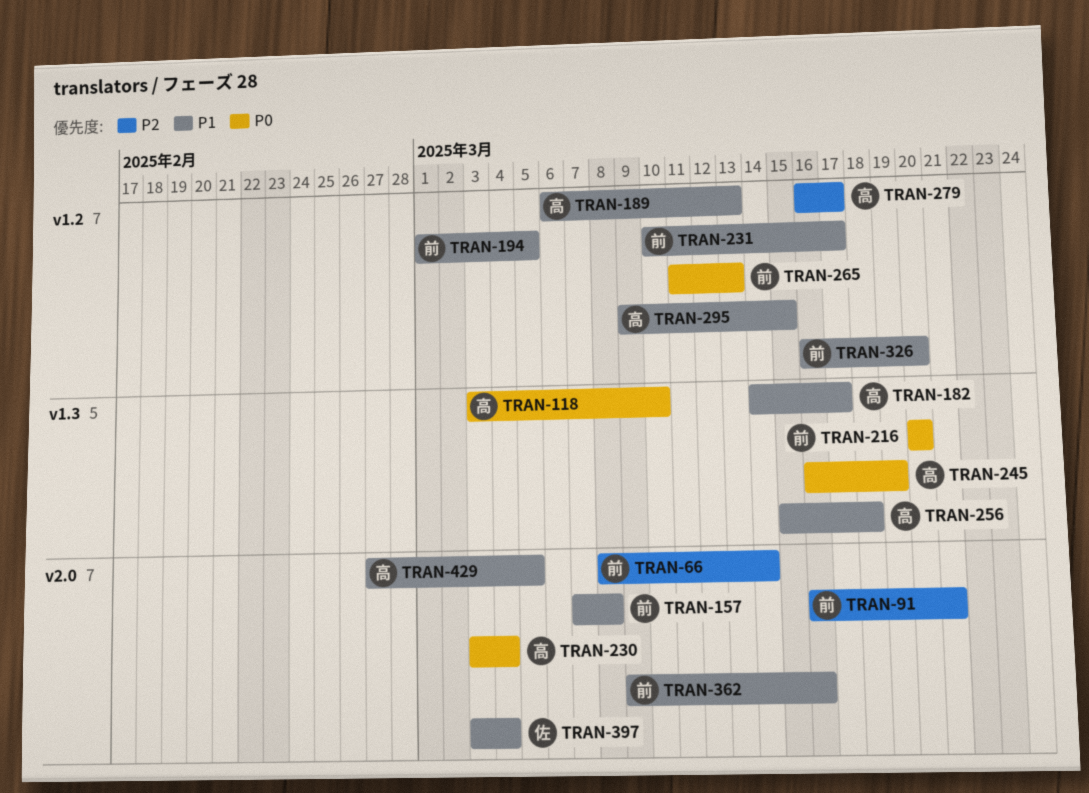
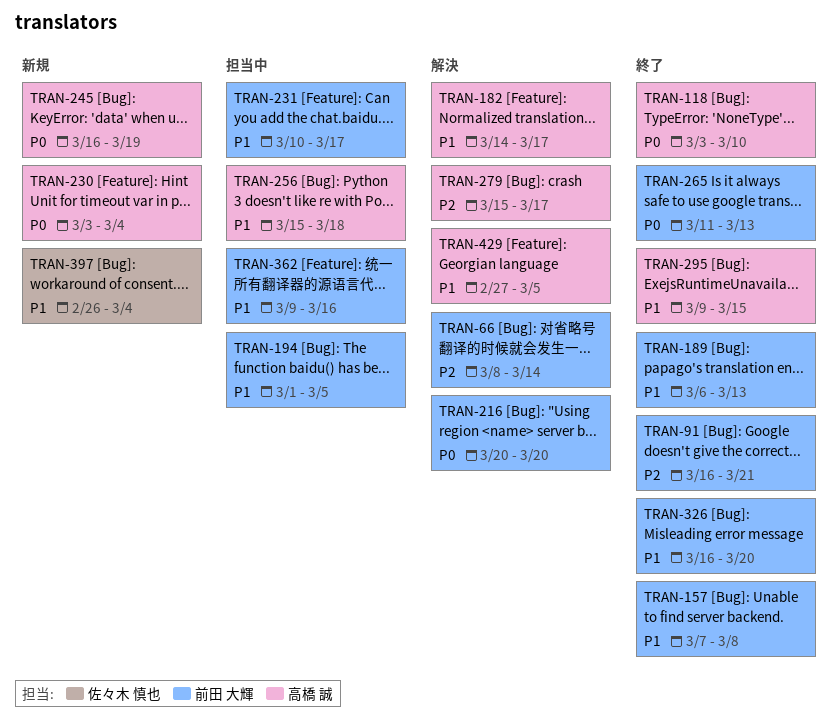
TRAN-189, owner: 高橋 誠 -> 前田 大輝
TRAN-279, start: Mar 16 -> Mar 15
TRAN-397, start: Mar 3 -> Feb 26

